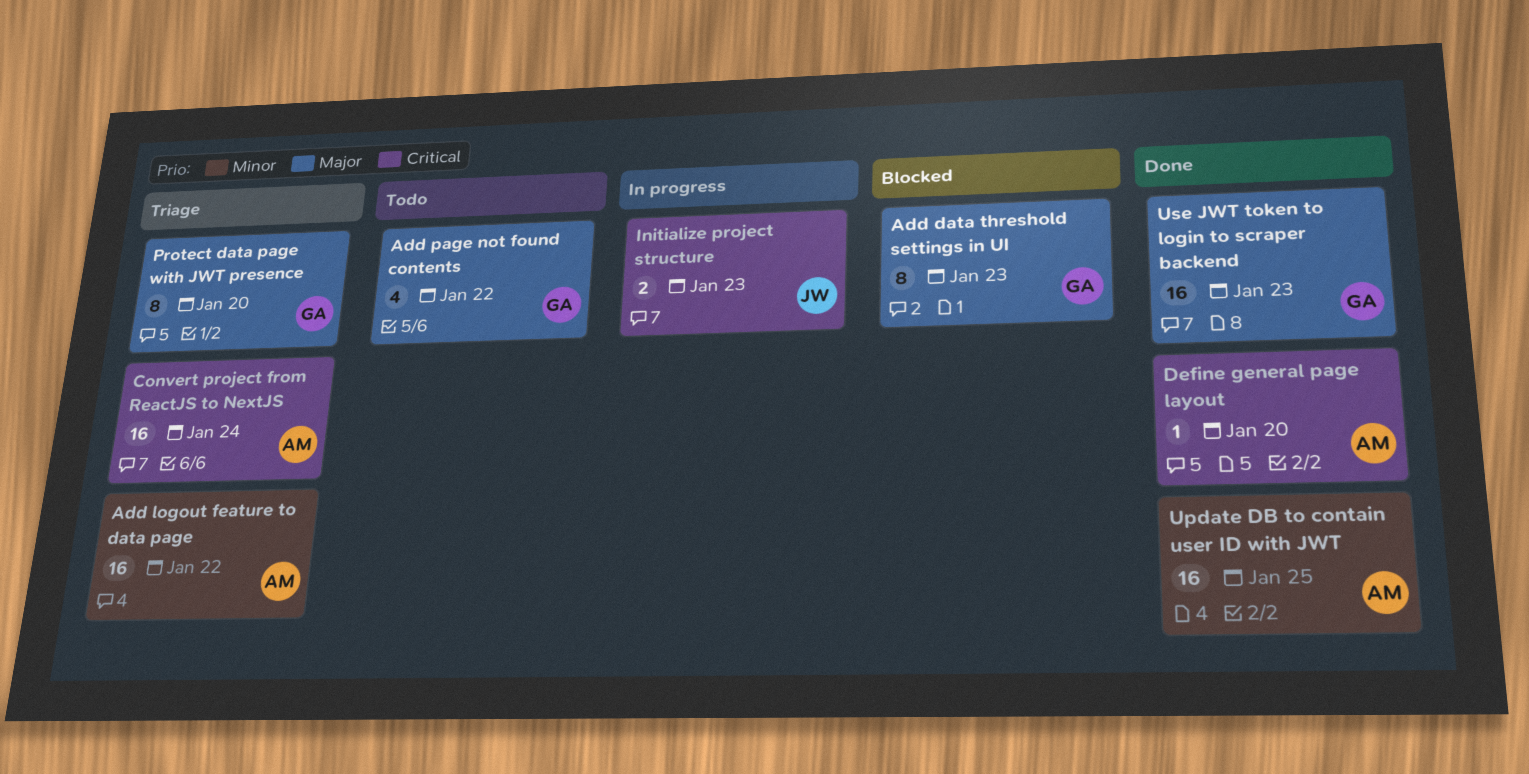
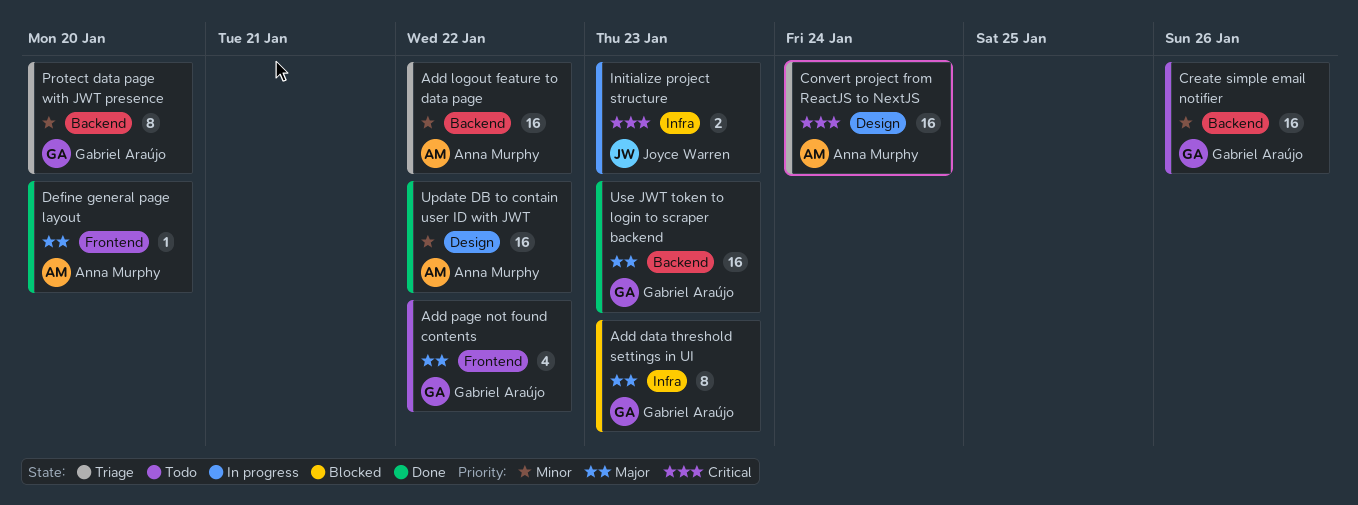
Create simple email notifier: none -> present
Define general page layout, priority: Critical -> Major
Protect data page with JWT presence, priority: Major -> Minor
Update DB to contain user ID with JWT, due: Jan 25 -> Jan 22

